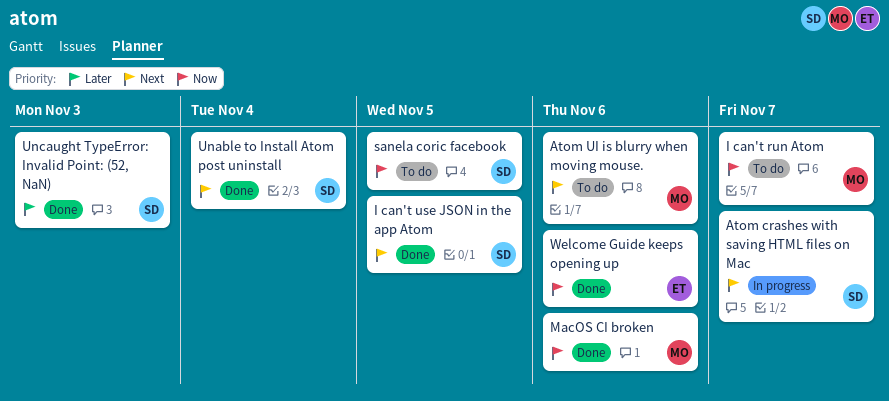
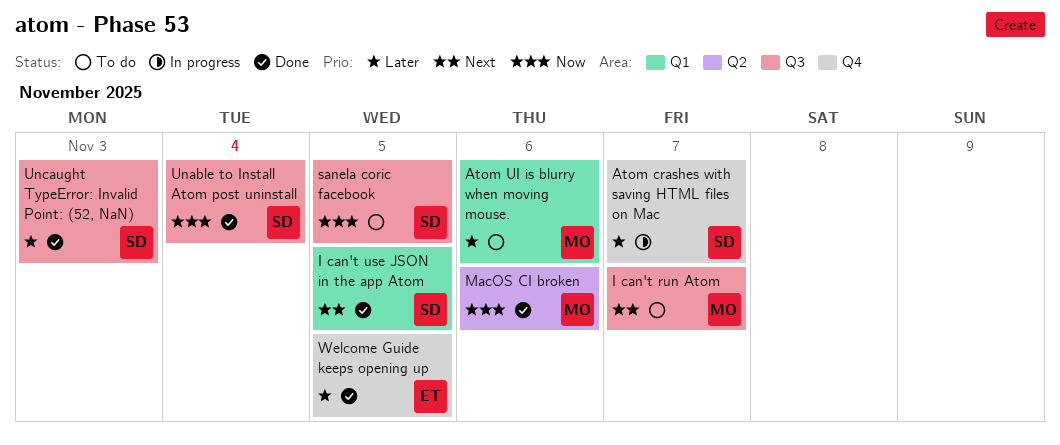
Atom crashes with saving HTML files on Mac, priority: Next -> Later
Atom UI is blurry when moving mouse., priority: Next -> Later
I can't run Atom, priority: Now -> Next
Unable to Install Atom post uninstall, priority: Next -> Now
Welcome Guide keeps opening up, priority: Now -> Later
Welcome Guide keeps opening up, due: Nov 6 -> Nov 5

